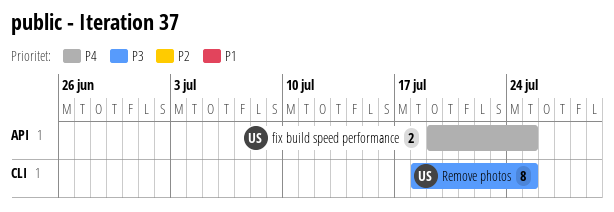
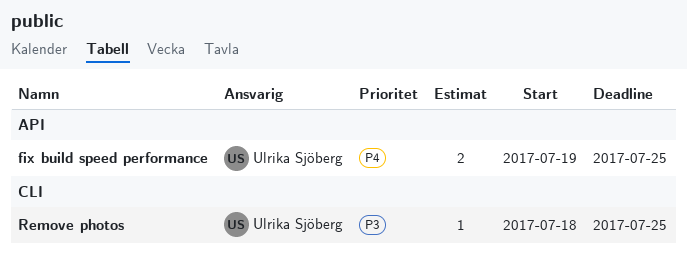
Remove photos, estimate: 8 -> 1

